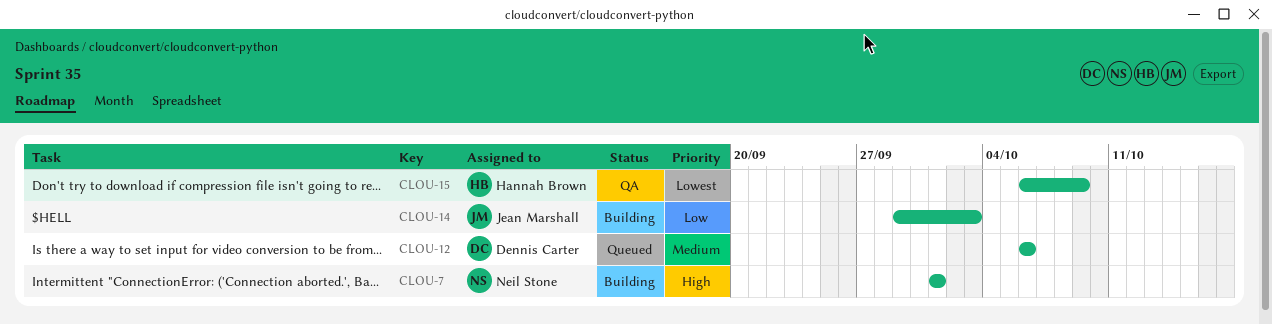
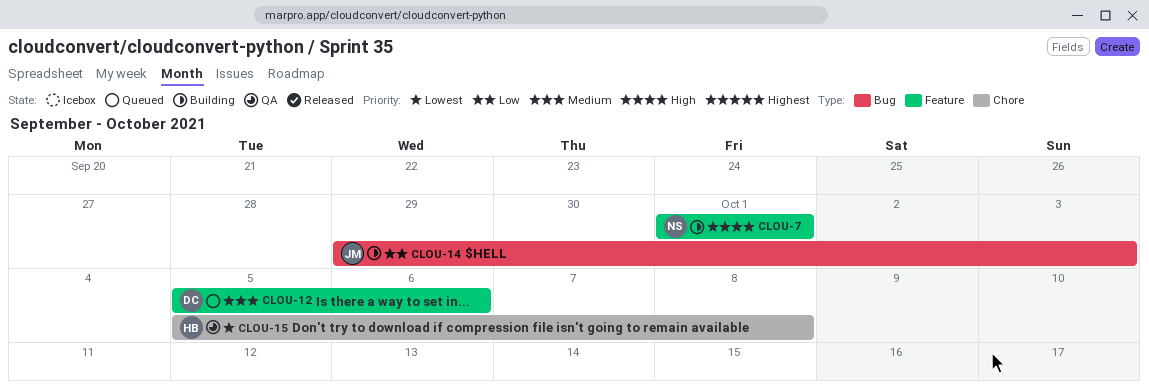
CLOU-12, start: Oct 6 -> Oct 5
CLOU-15, start: Oct 6 -> Oct 5
CLOU-15, due: Oct 9 -> Oct 8

